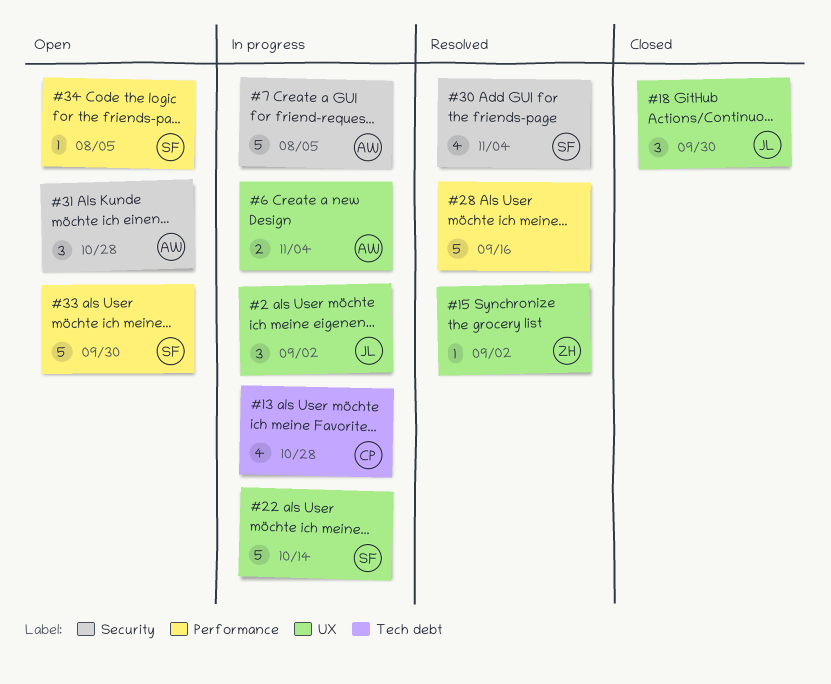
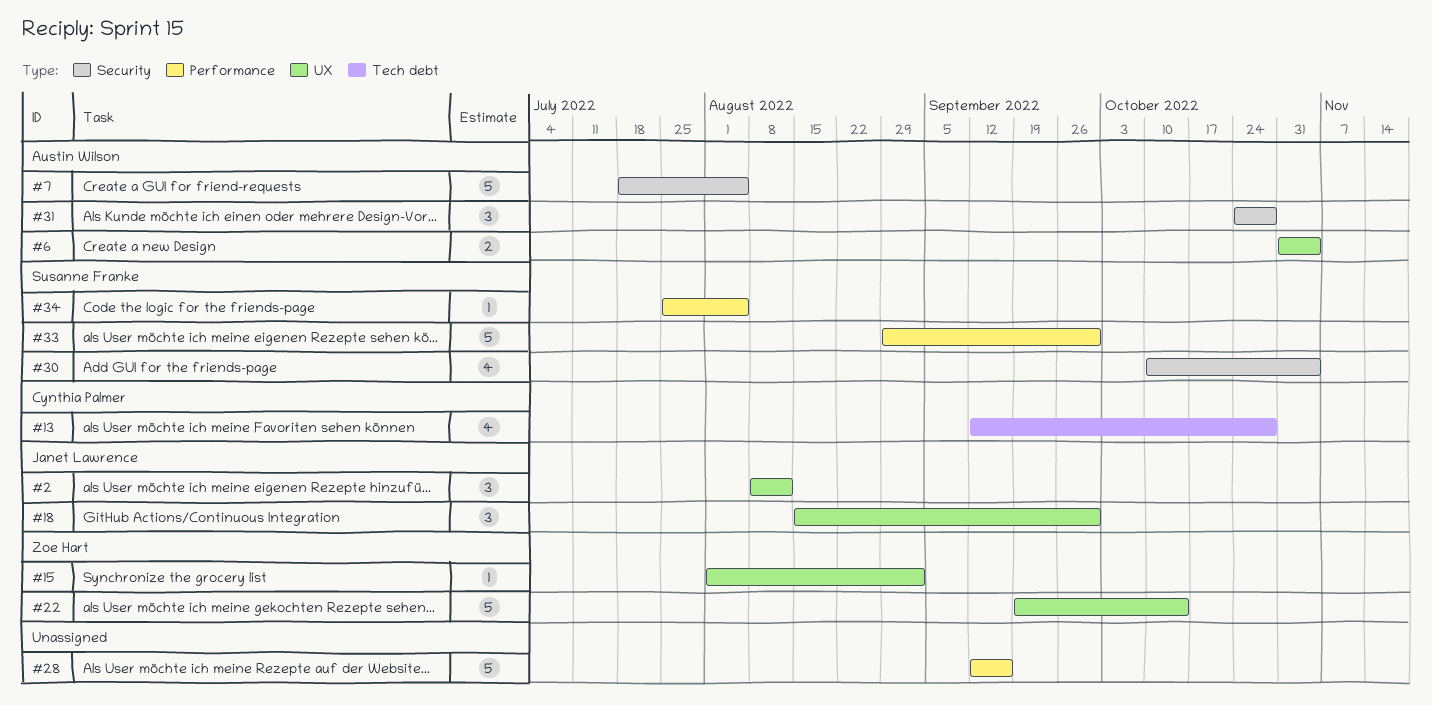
#2, due: Sep 2 -> Aug 12
#22, owner: Susanne Franke -> Zoe Hart

